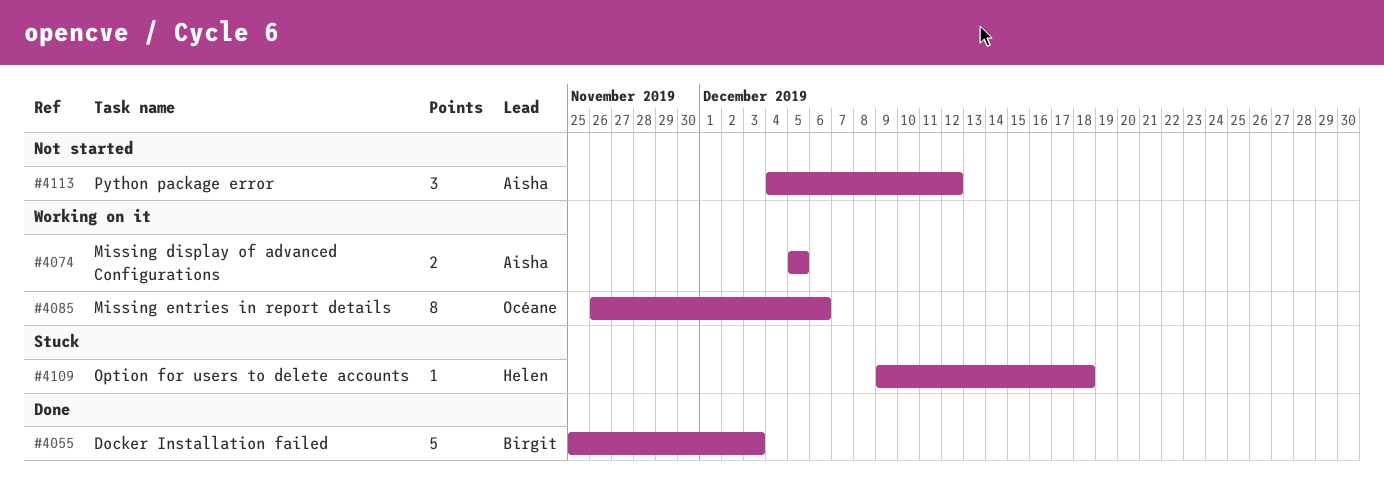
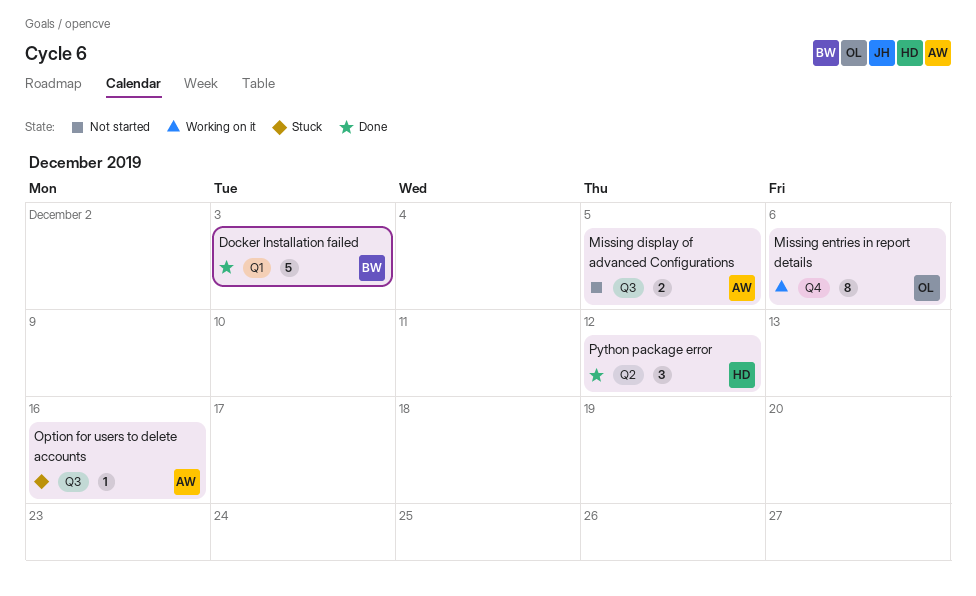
Missing display of advanced Configurations, status: Working on it -> Not started
Option for users to delete accounts, owner: Helen -> Aisha
Option for users to delete accounts, due: Dec 18 -> Dec 16
Python package error, status: Not started -> Done
Python package error, owner: Aisha -> Helen

